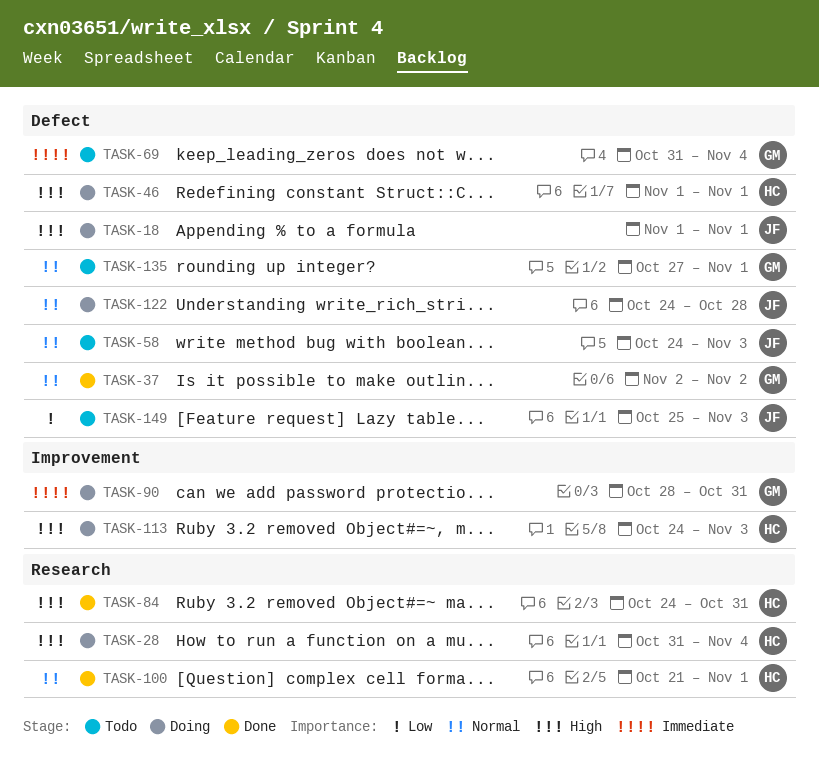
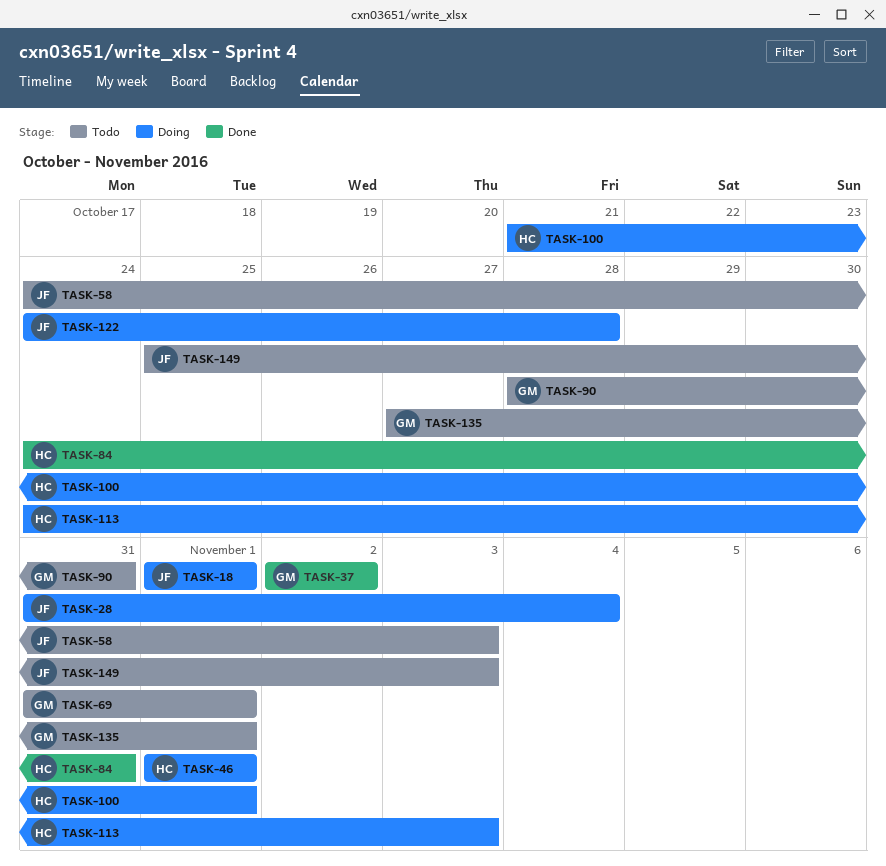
TASK-28, owner: HC -> JF
TASK-69, due: Nov 4 -> Nov 1
TASK-90, status: Doing -> Todo
TASK-100, status: Done -> Doing

